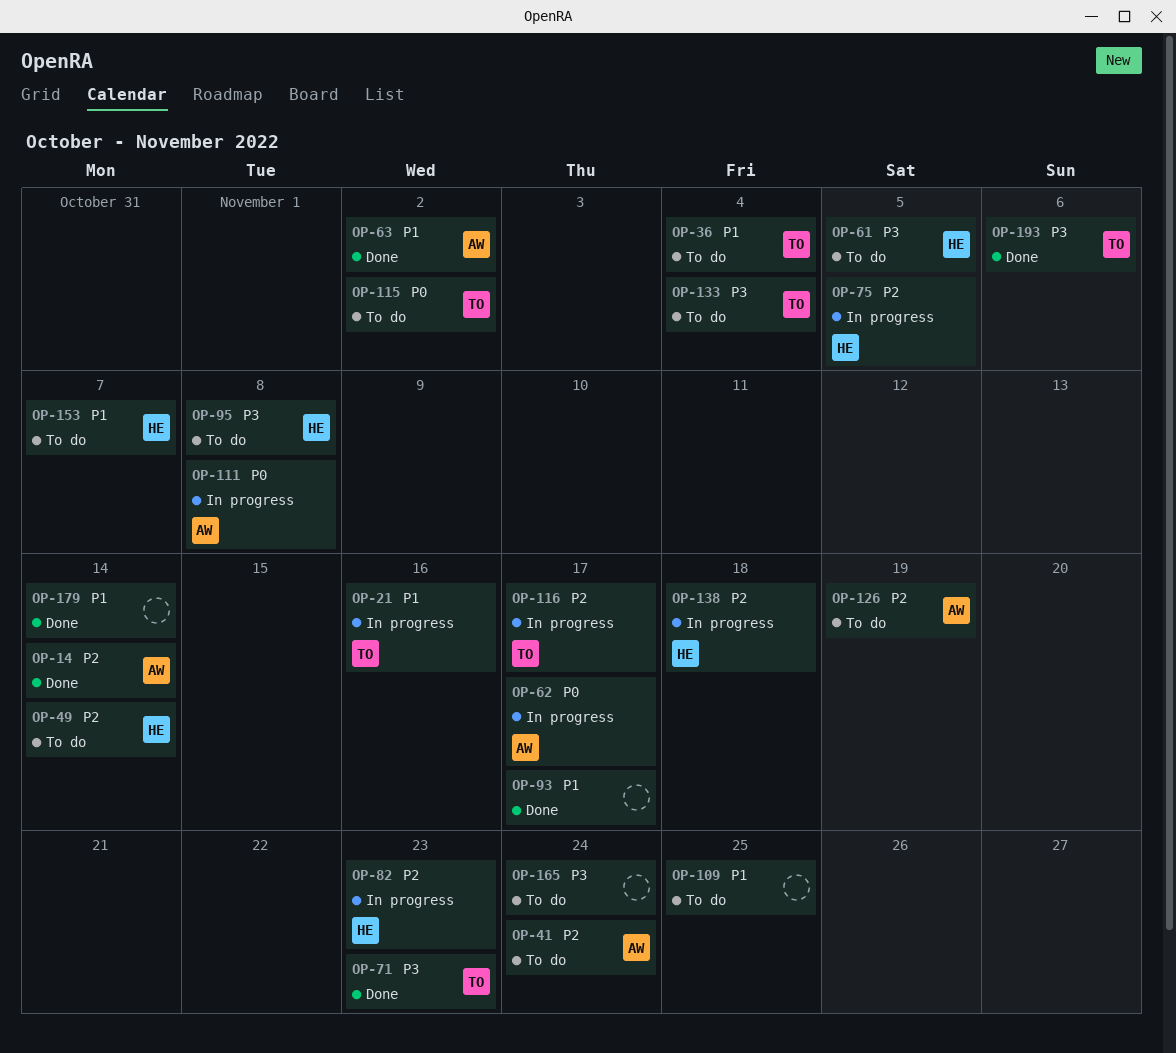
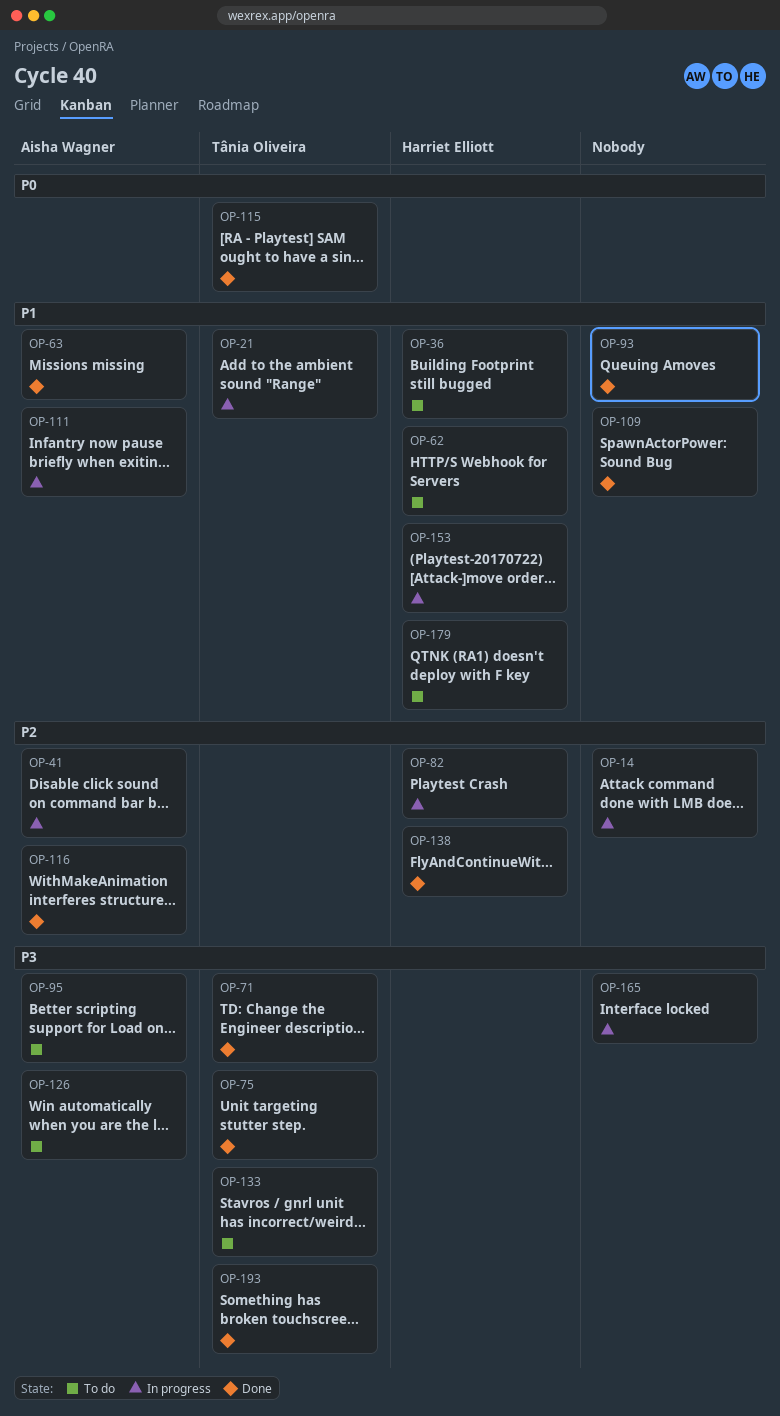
OP-14, status: Done -> In progress
OP-14, owner: Aisha Wagner -> none
OP-36, owner: Tânia Oliveira -> Harriet Elliott
OP-41, status: To do -> In progress
OP-49: present -> none
OP-61: present -> none
OP-62, status: In progress -> To do
OP-62, owner: Aisha Wagner -> Harriet Elliott
OP-62, priority: P0 -> P1
OP-75, status: In progress -> Done
OP-75, owner: Harriet Elliott -> Tânia Oliveira
OP-75, priority: P2 -> P3
OP-95, owner: Harriet Elliott -> Aisha Wagner
OP-109, status: To do -> Done
OP-111, priority: P0 -> P1
OP-115, status: To do -> Done
OP-116, status: In progress -> Done
OP-116, owner: Tânia Oliveira -> Aisha Wagner
OP-126, priority: P2 -> P3
OP-138, status: In progress -> Done
OP-153, status: To do -> In progress
OP-165, status: To do -> In progress
OP-179, status: Done -> To do
OP-179, owner: none -> Harriet Elliott

